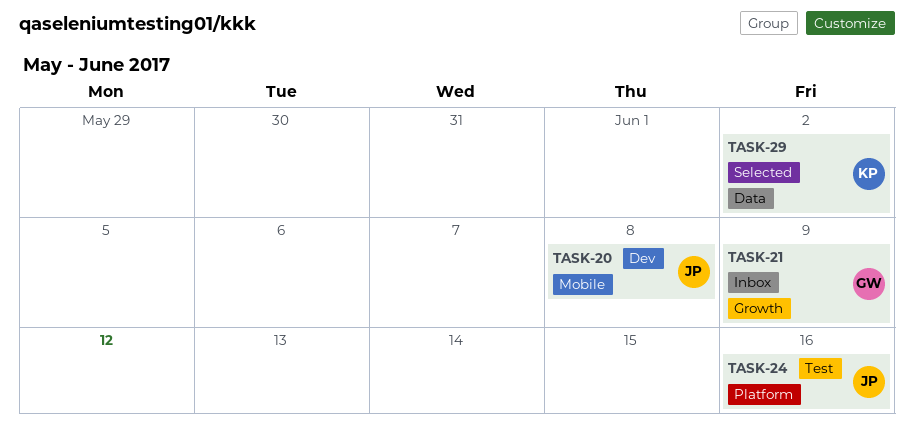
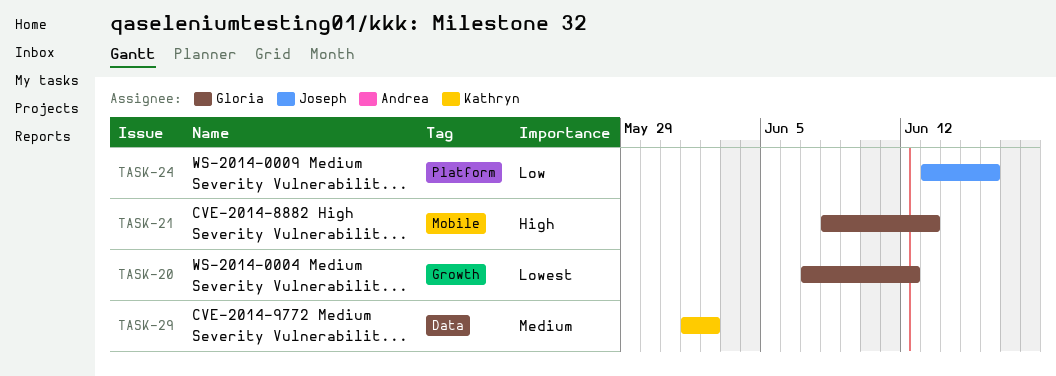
TASK-20, owner: Joseph -> Gloria
TASK-20, label: Mobile -> Growth
TASK-20, due: Jun 8 -> Jun 12
TASK-21, label: Growth -> Mobile
TASK-21, due: Jun 9 -> Jun 13

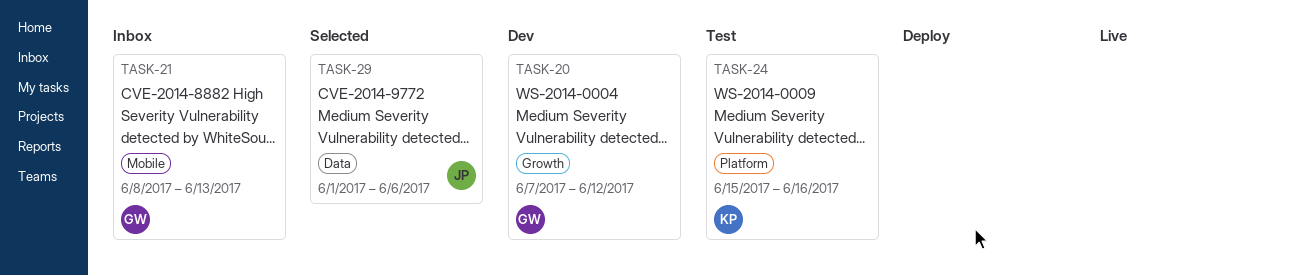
TASK-24, owner: Joseph -> Kathryn
TASK-24, start: Jun 13 -> Jun 15
TASK-29, owner: Kathryn -> Joseph
TASK-29, due: Jun 2 -> Jun 6

